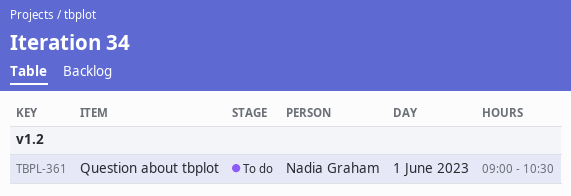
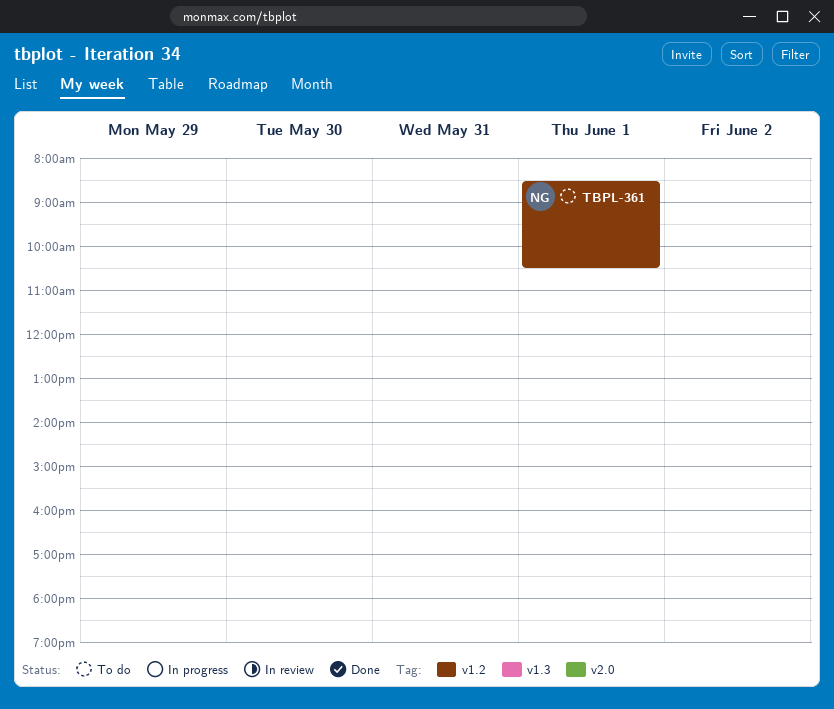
TBPL-361, begins: 09:00 -> 08:30

